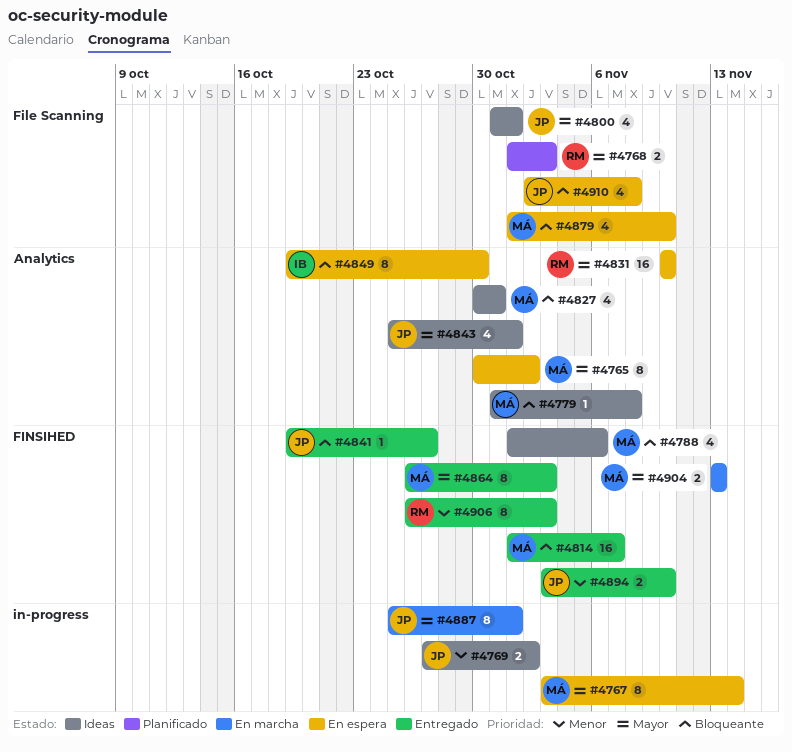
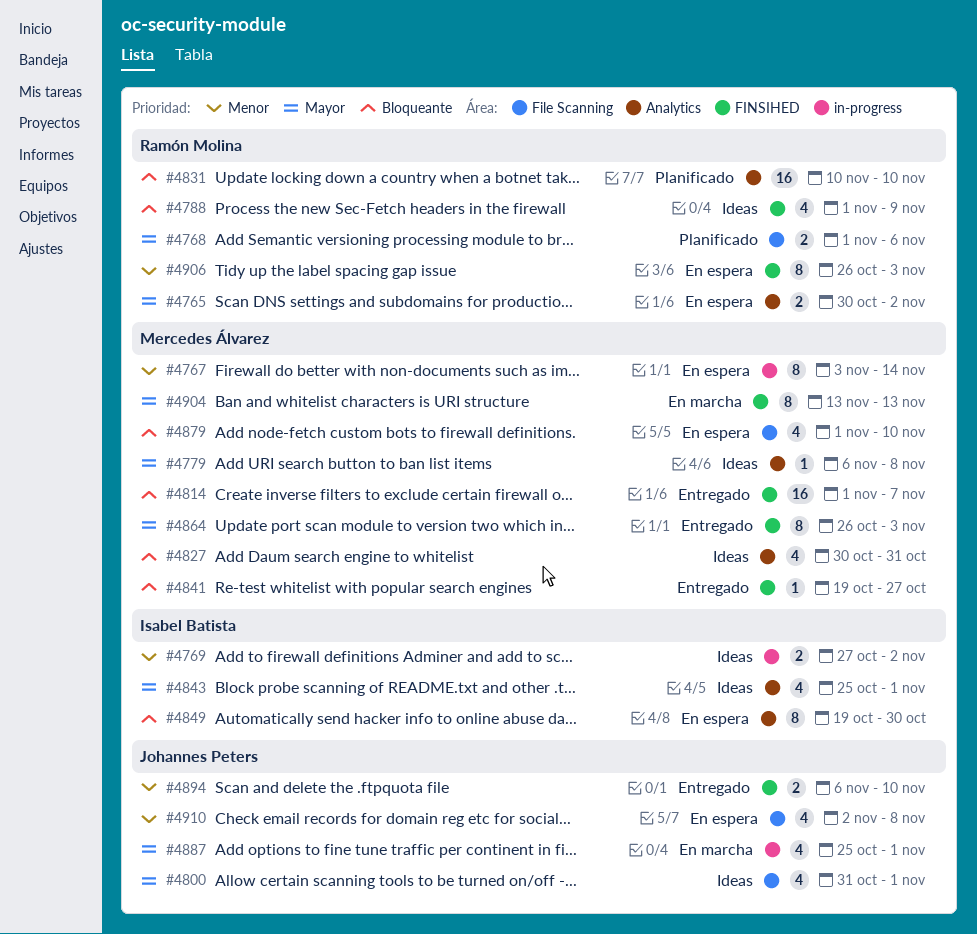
#4765, owner: Mercedes Álvarez -> Ramón Molina
#4765, estimate: 8 -> 2
#4767, priority: Mayor -> Menor
#4768, due: Nov 3 -> Nov 6
#4769, owner: Johannes Peters -> Isabel Batista
#4779, priority: Bloqueante -> Mayor
#4779, start: Oct 31 -> Nov 6
#4788, owner: Mercedes Álvarez -> Ramón Molina
#4788, due: Nov 6 -> Nov 9
#4831, status: En espera -> Planificado
#4831, priority: Mayor -> Bloqueante
#4841, owner: Johannes Peters -> Mercedes Álvarez
#4843, owner: Johannes Peters -> Isabel Batista
#4887, estimate: 8 -> 4
#4894, start: Nov 3 -> Nov 6
#4904, estimate: 2 -> 8
#4906, status: Entregado -> En espera
#4910, priority: Bloqueante -> Menor

